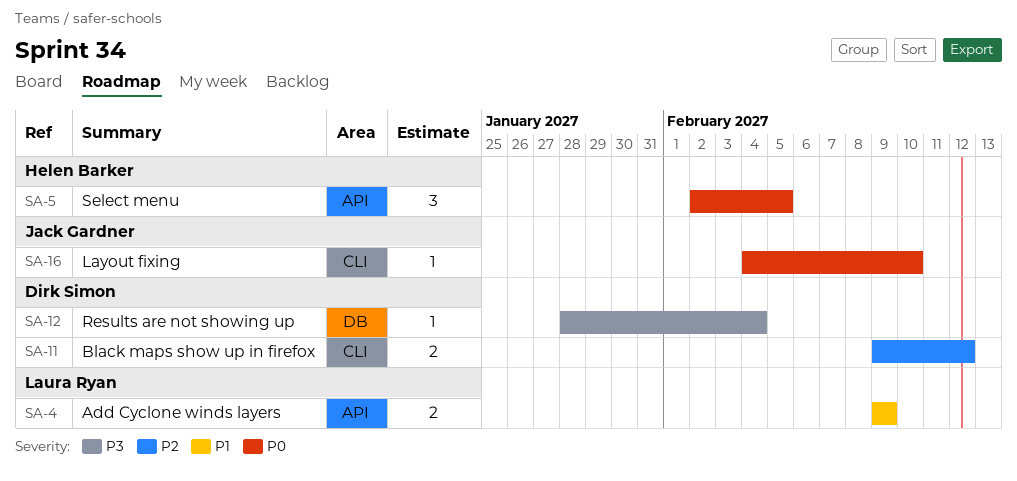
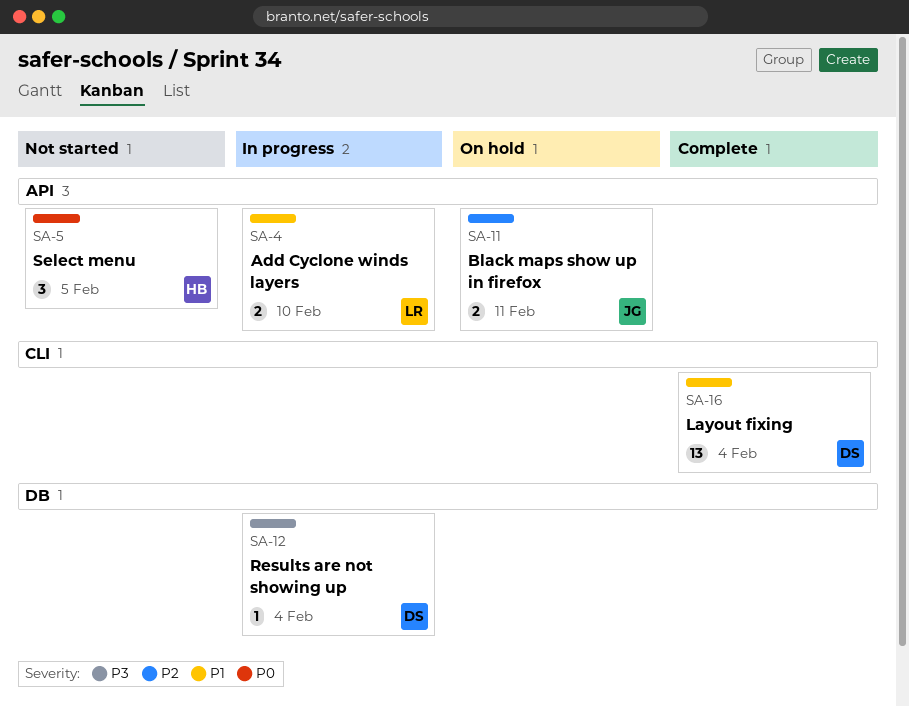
SA-4, due: Feb 9 -> Feb 10
SA-11, owner: Dirk Simon -> Jack Gardner
SA-11, label: CLI -> API
SA-11, due: Feb 12 -> Feb 11
SA-16, owner: Jack Gardner -> Dirk Simon
SA-16, priority: P0 -> P1
SA-16, estimate: 1 -> 13
SA-16, due: Feb 10 -> Feb 4

